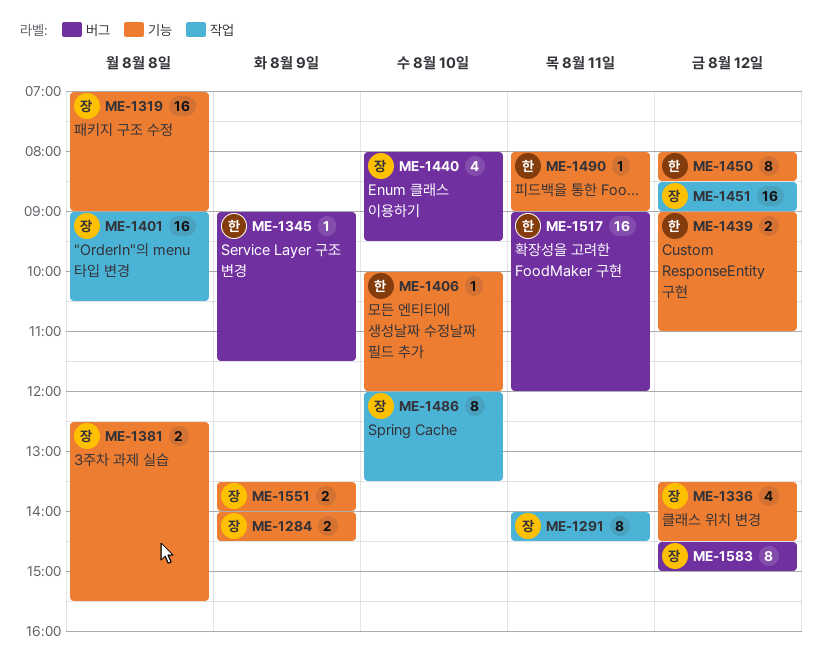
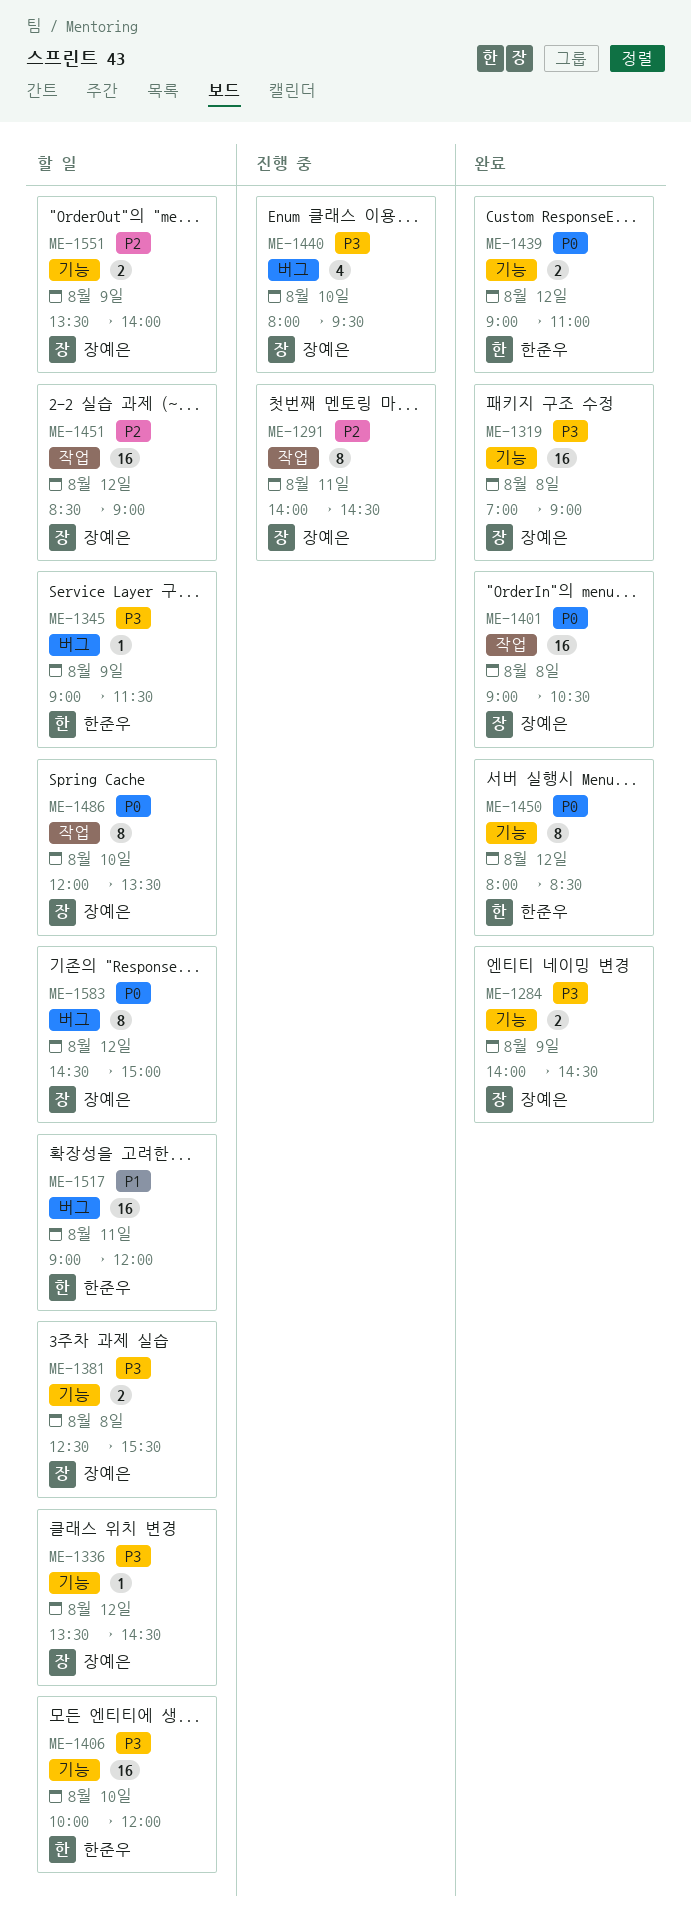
ME-1336, estimate: 4 -> 1
ME-1406, estimate: 1 -> 16
ME-1490: present -> none

